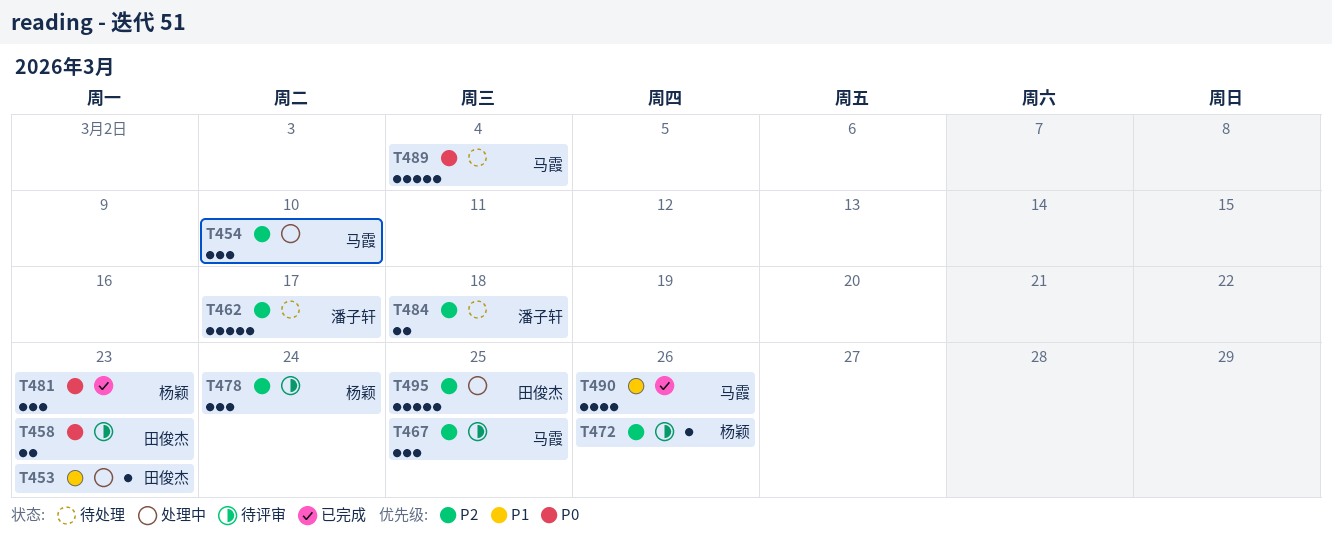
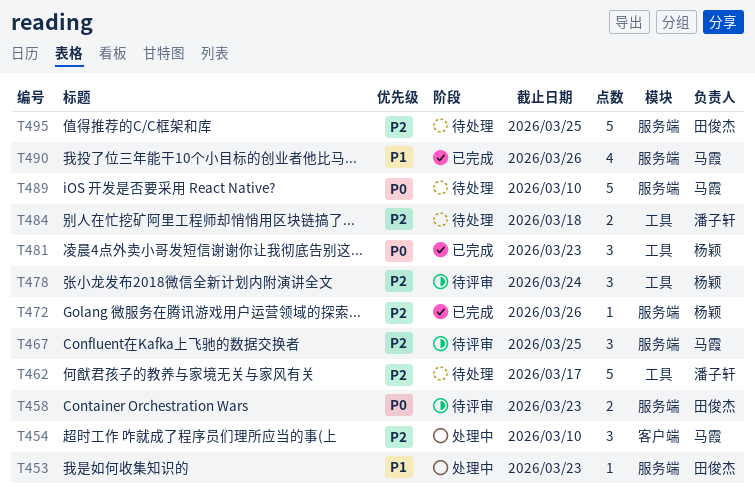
T472, status: 待评审 -> 已完成
T489, due: Mar 4 -> Mar 10
T495, status: 处理中 -> 待处理

